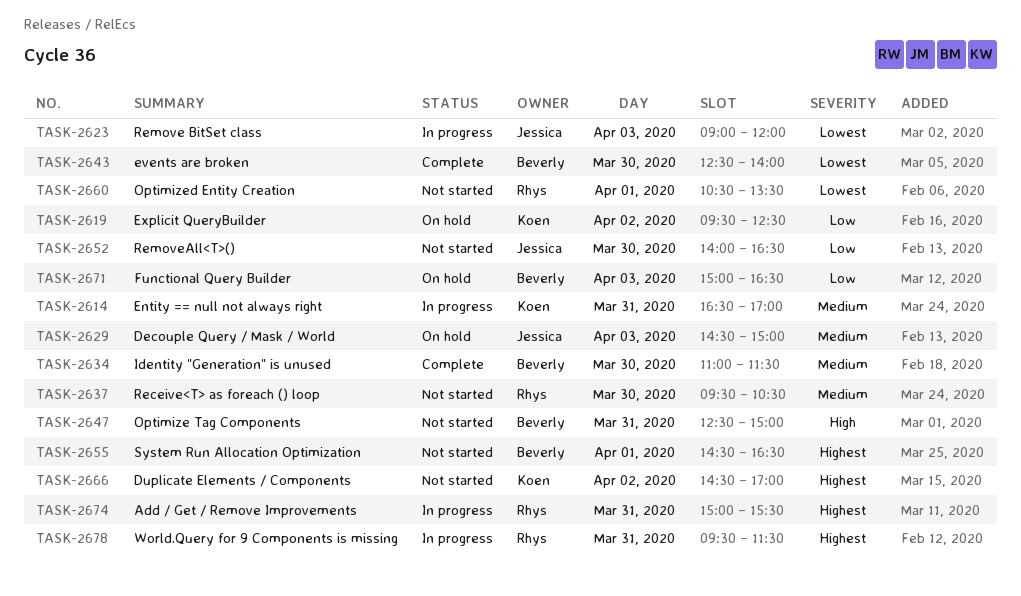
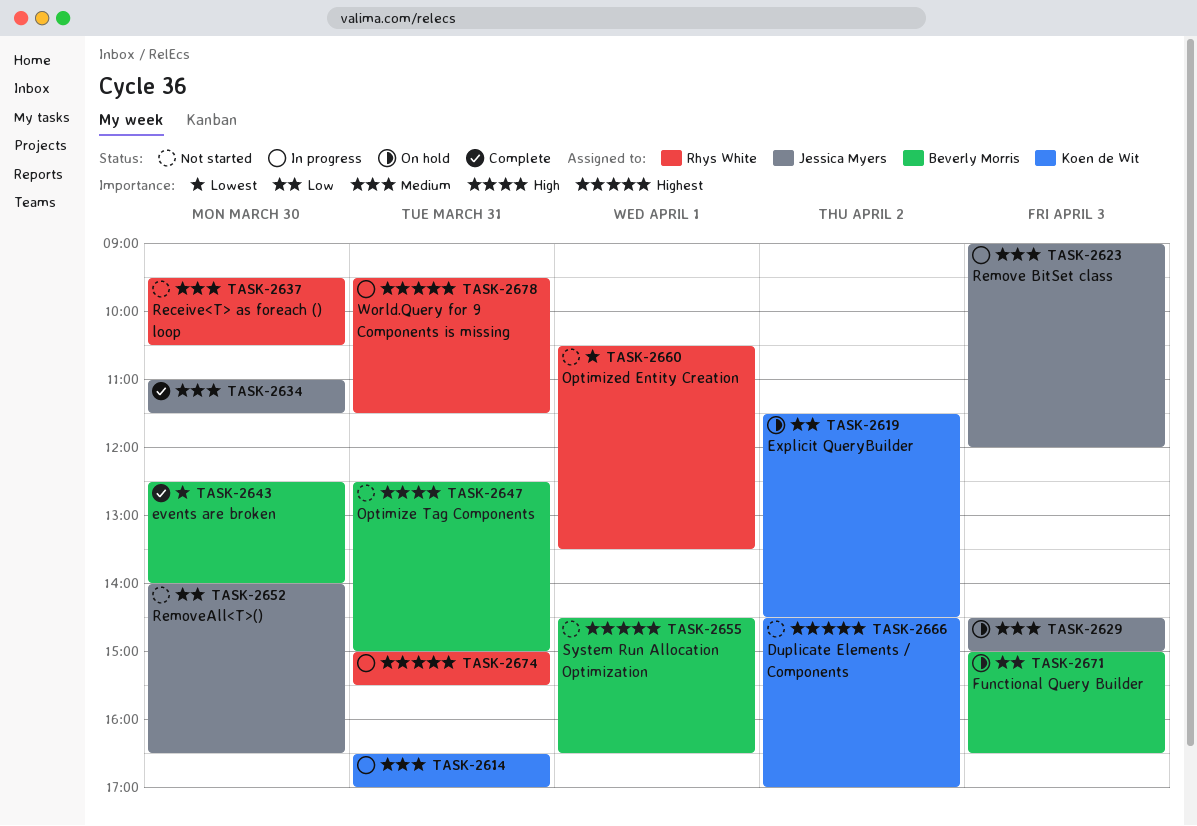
TASK-2619, begins: 09:30 -> 11:30
TASK-2619, ends: 12:30 -> 14:30
TASK-2623, priority: Lowest -> Medium
TASK-2634, owner: Beverly Morris -> Jessica Myers

